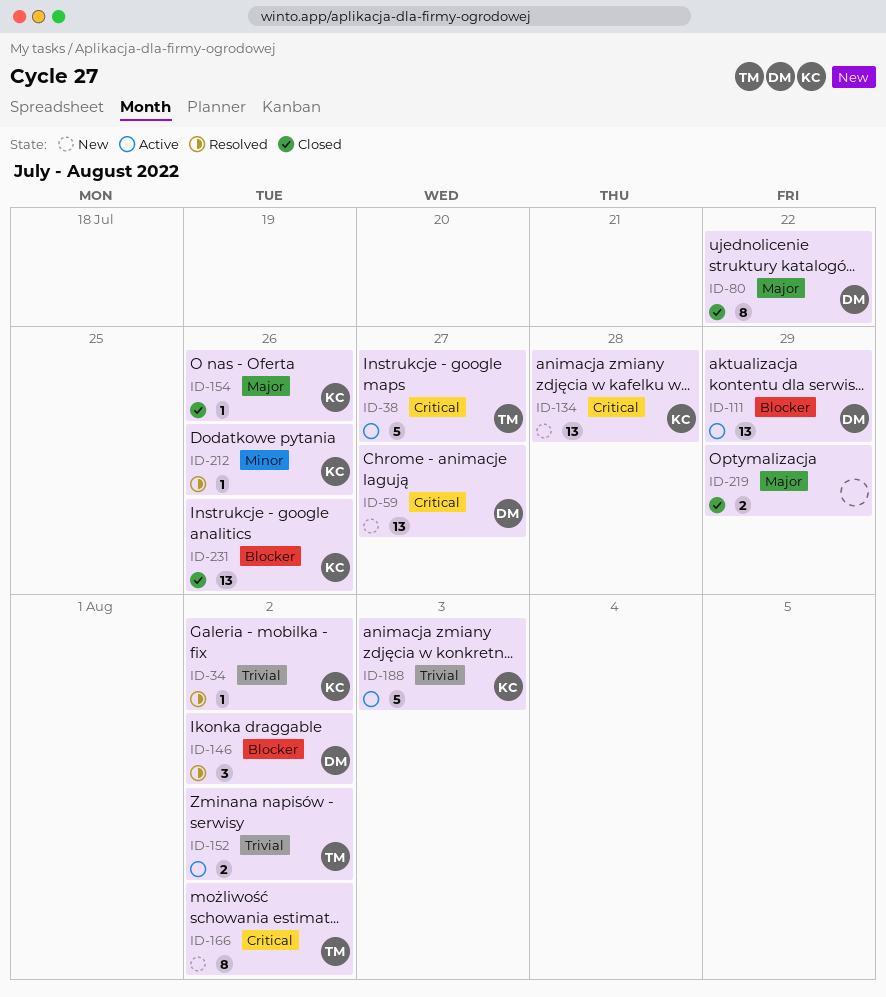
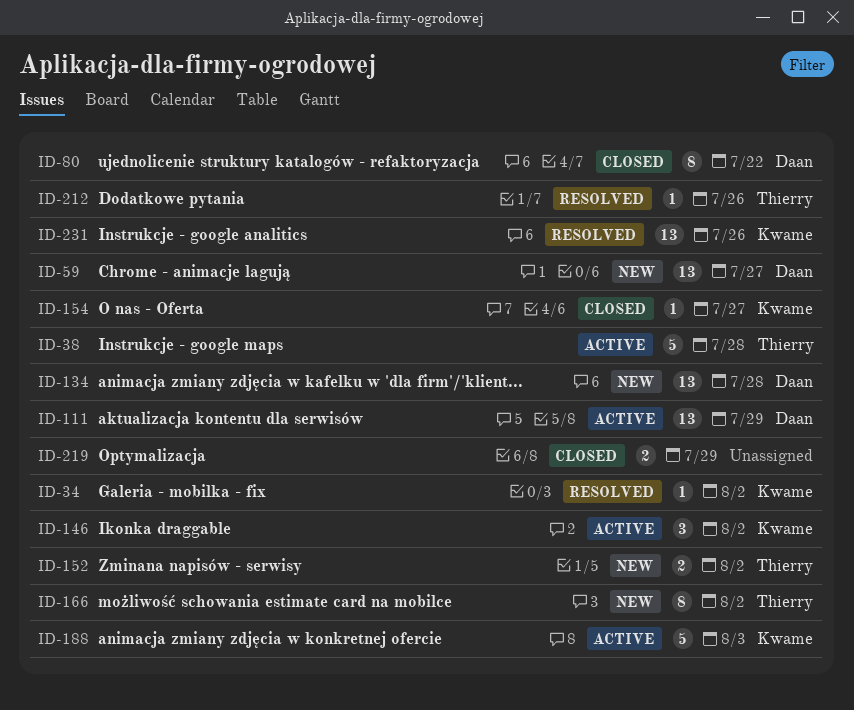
ID-38, due: Jul 27 -> Jul 28
ID-134, owner: Kwame -> Daan
ID-146, status: Resolved -> Active
ID-146, owner: Daan -> Kwame
ID-152, status: Active -> New
ID-154, due: Jul 26 -> Jul 27
ID-212, owner: Kwame -> Thierry
ID-231, status: Closed -> Resolved

